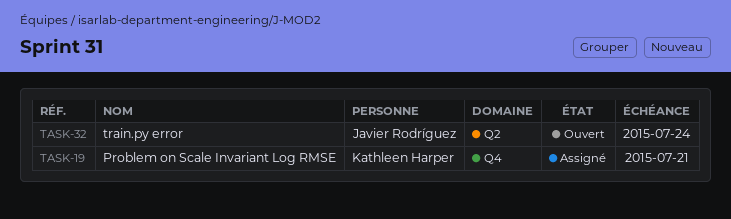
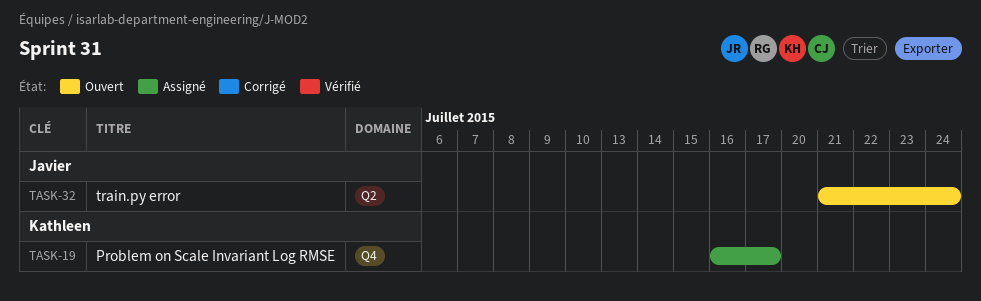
TASK-19, due: Jul 21 -> Jul 17

